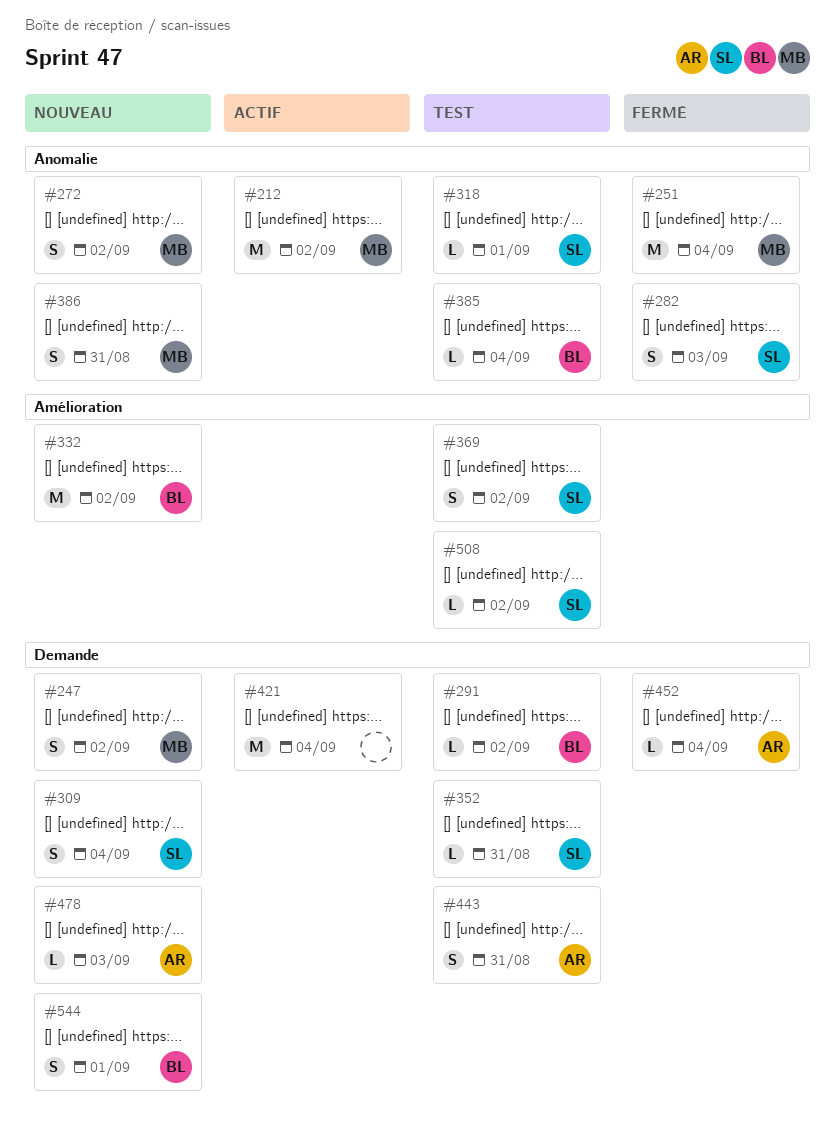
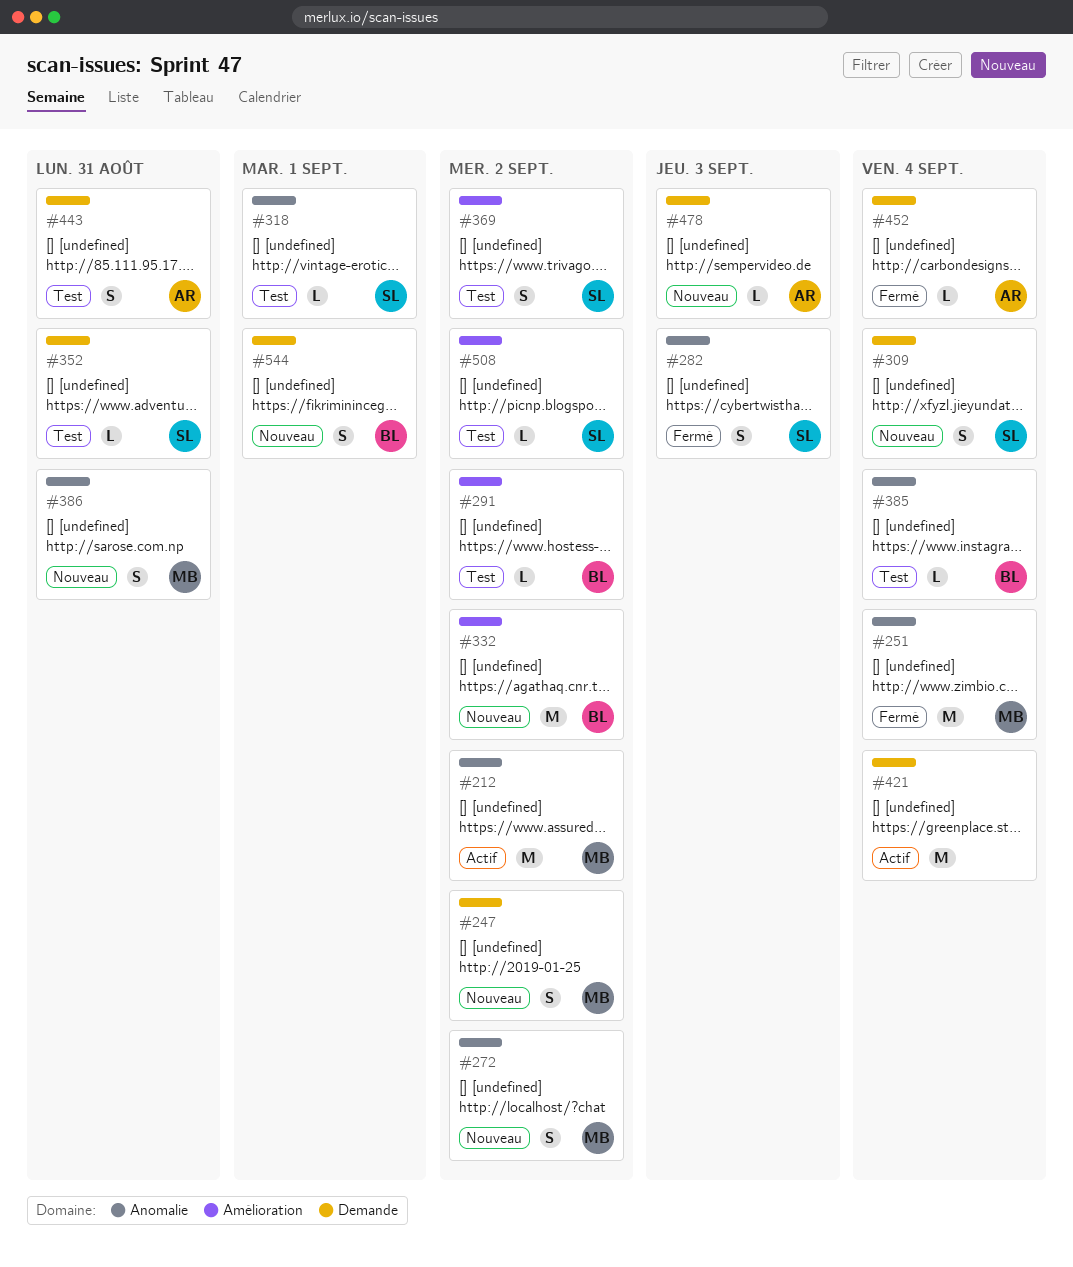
#291, label: Demande -> Amélioration

